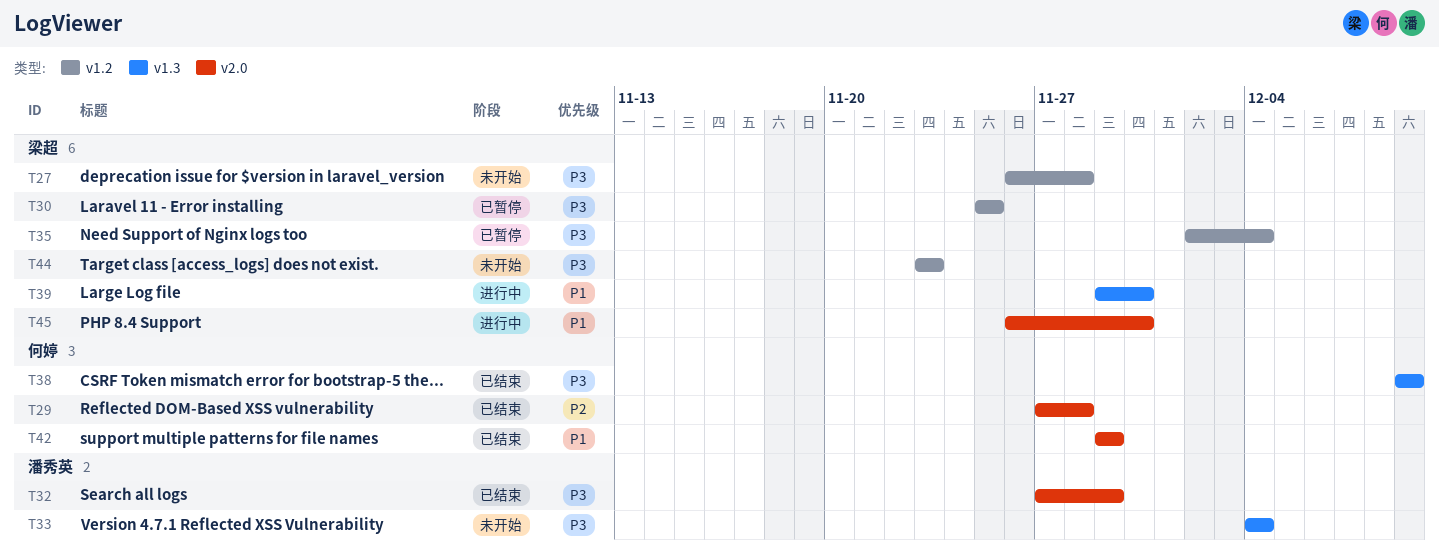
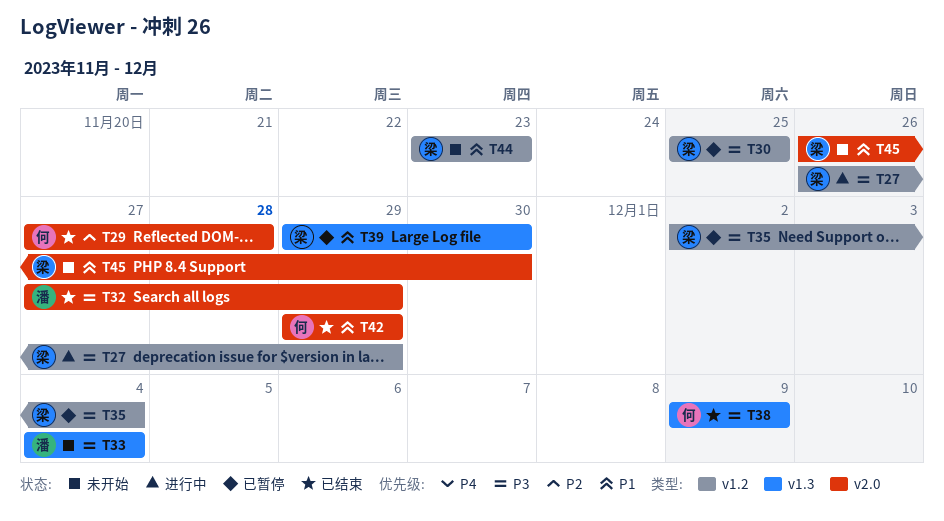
T27, status: 未开始 -> 进行中
T27, due: Nov 28 -> Nov 29
T39, status: 进行中 -> 已暂停
T44, priority: P3 -> P1
T45, status: 进行中 -> 未开始

